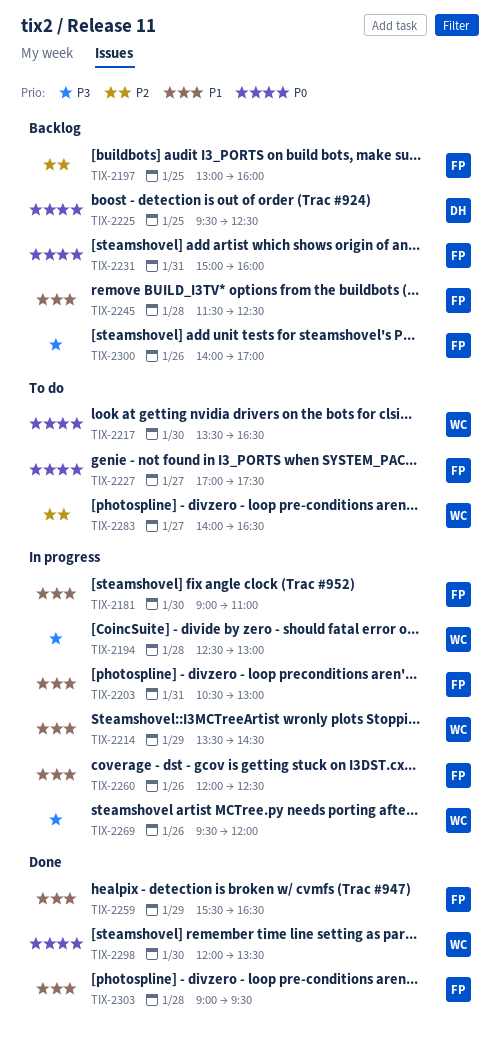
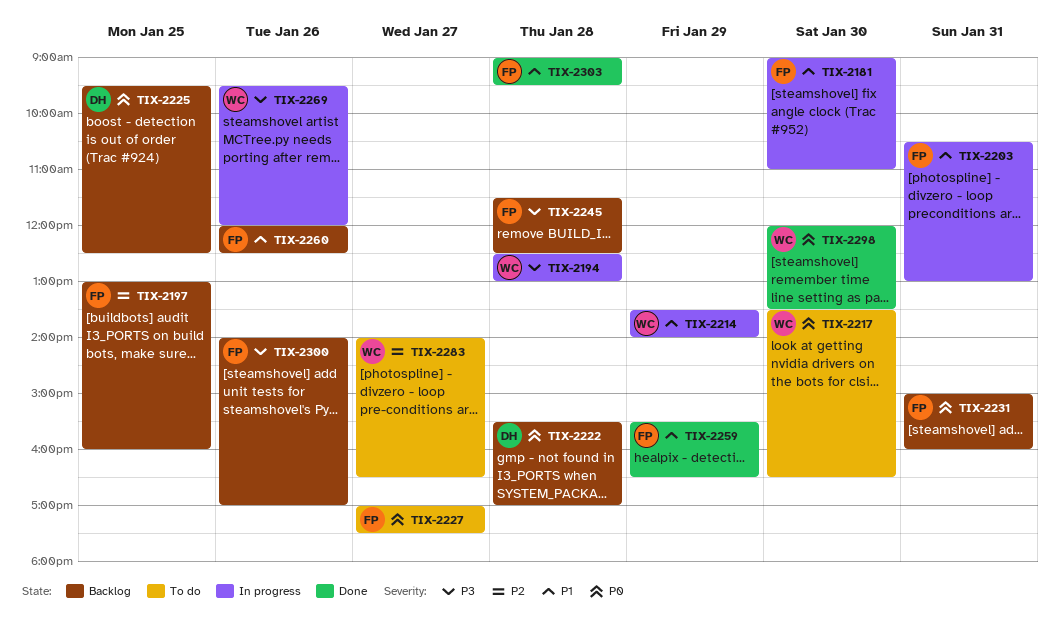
TIX-2214, ends: 14:30 -> 14:00
TIX-2222: none -> present
TIX-2245, priority: P1 -> P3
TIX-2260, status: In progress -> Backlog

